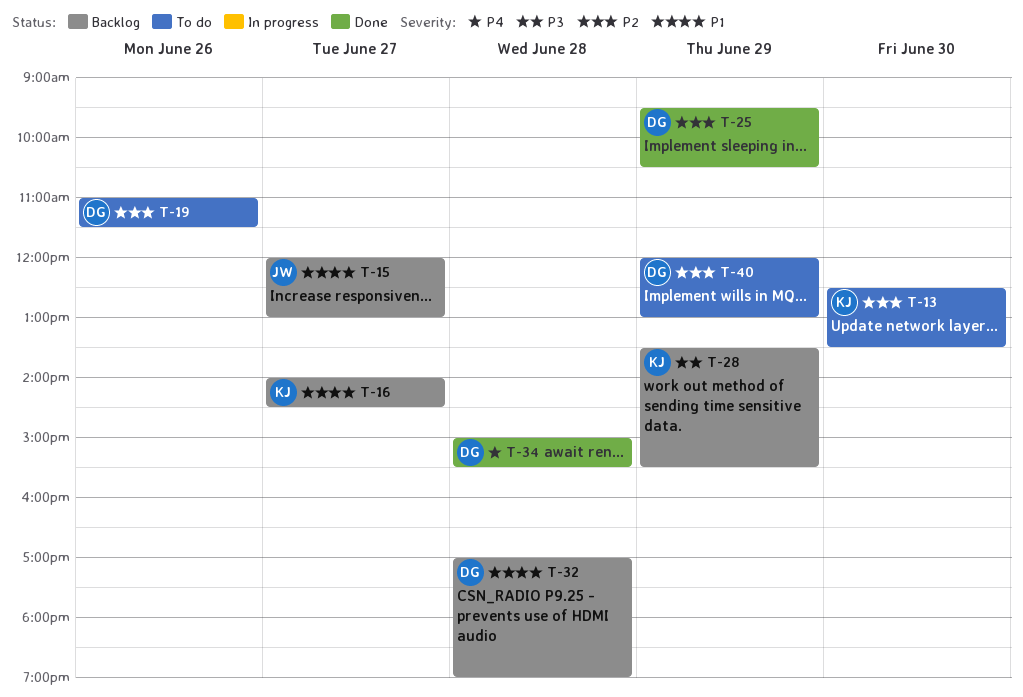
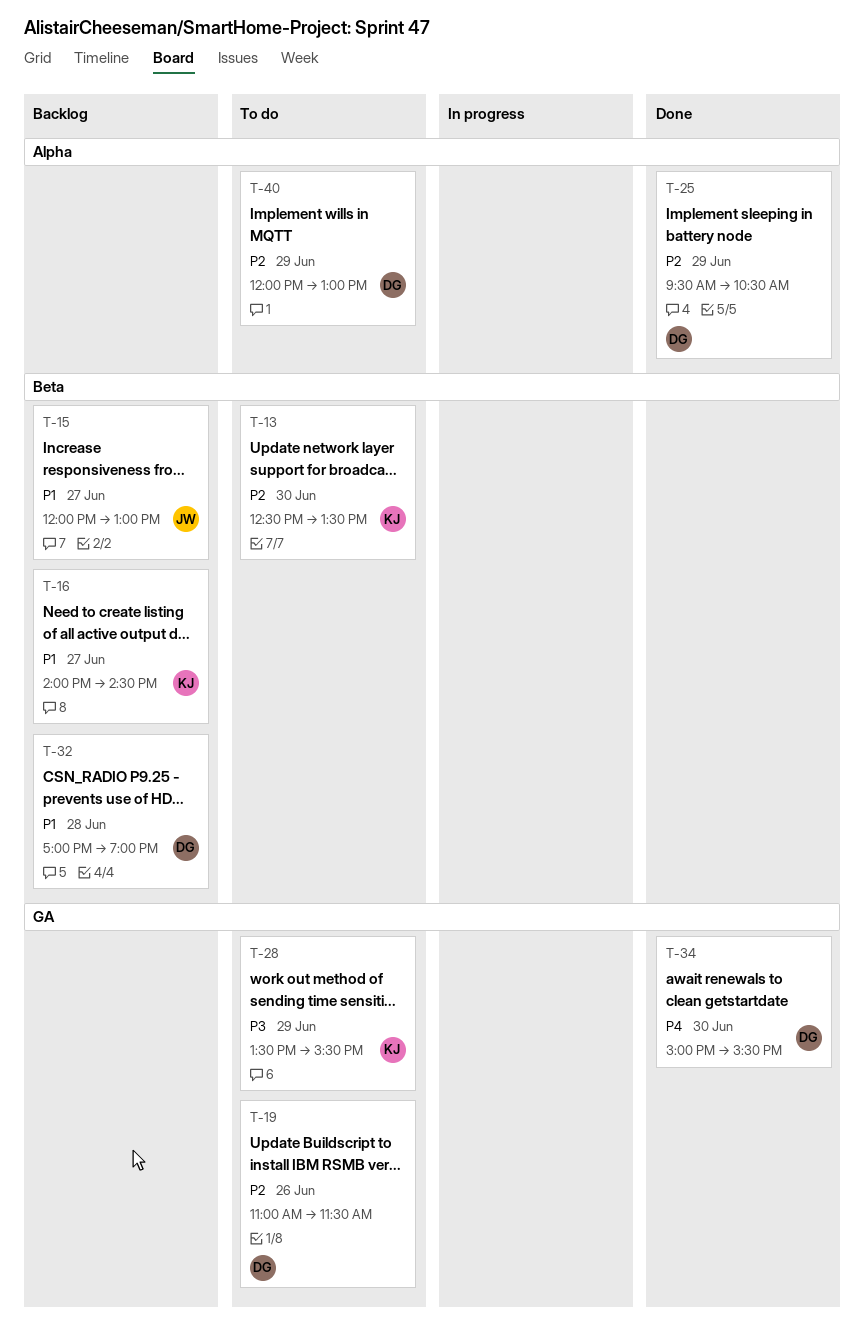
T-28, status: Backlog -> To do
T-34, day: Jun 28 -> Jun 30

